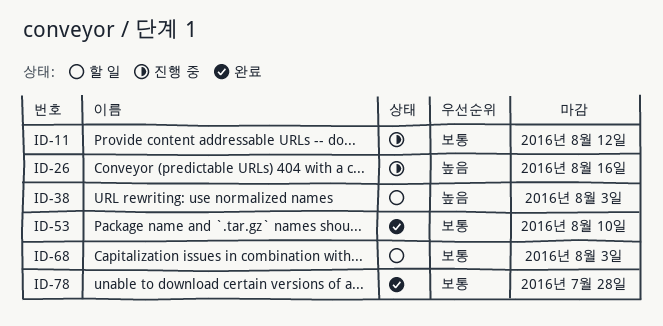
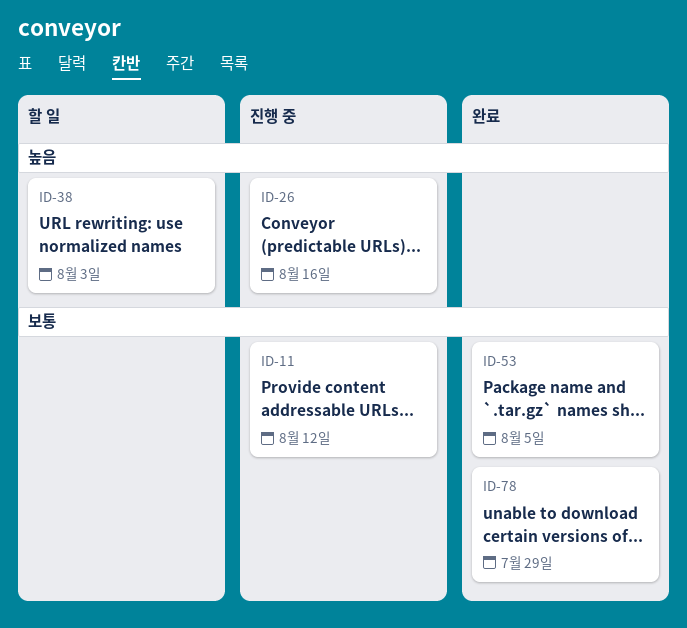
ID-53, due: Aug 10 -> Aug 5
ID-68: present -> none
ID-78, due: Jul 28 -> Jul 29

